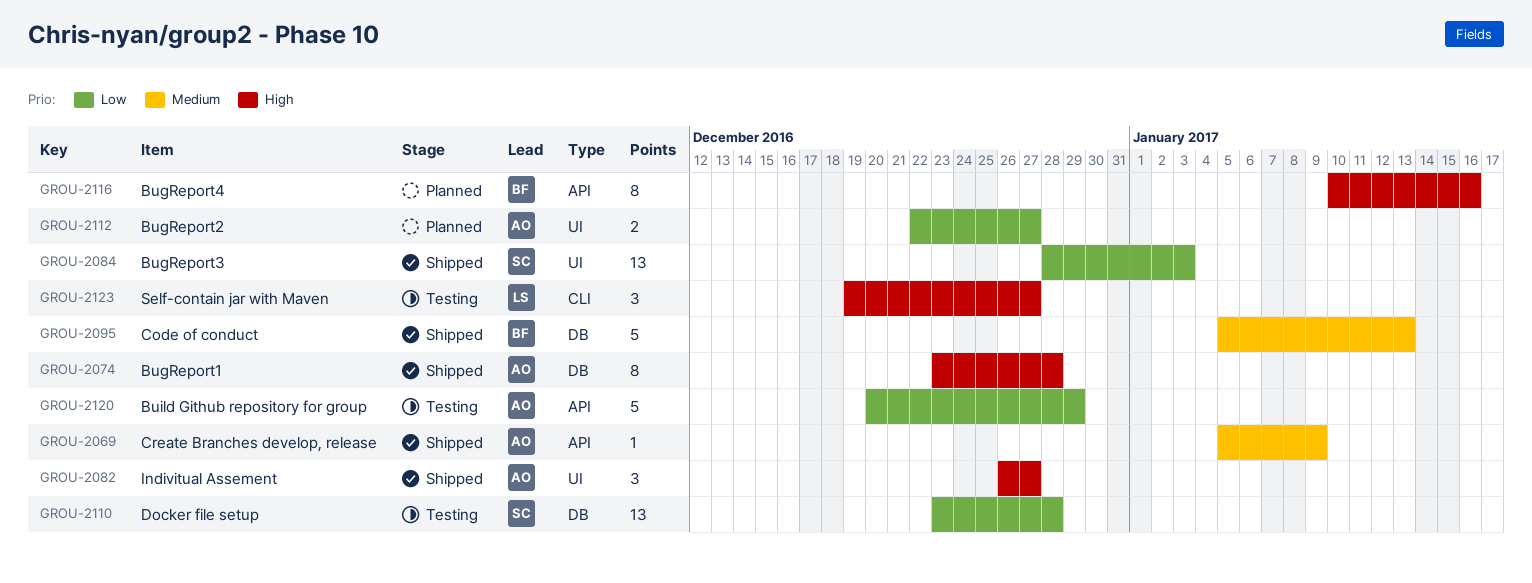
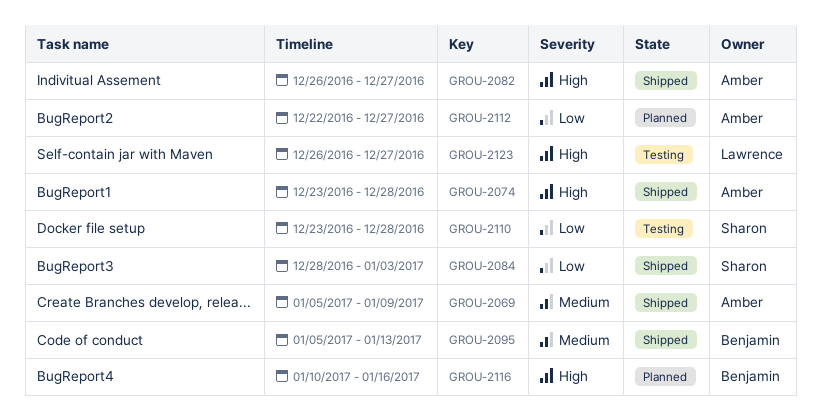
GROU-2120: present -> none
GROU-2123, start: Dec 19 -> Dec 26

